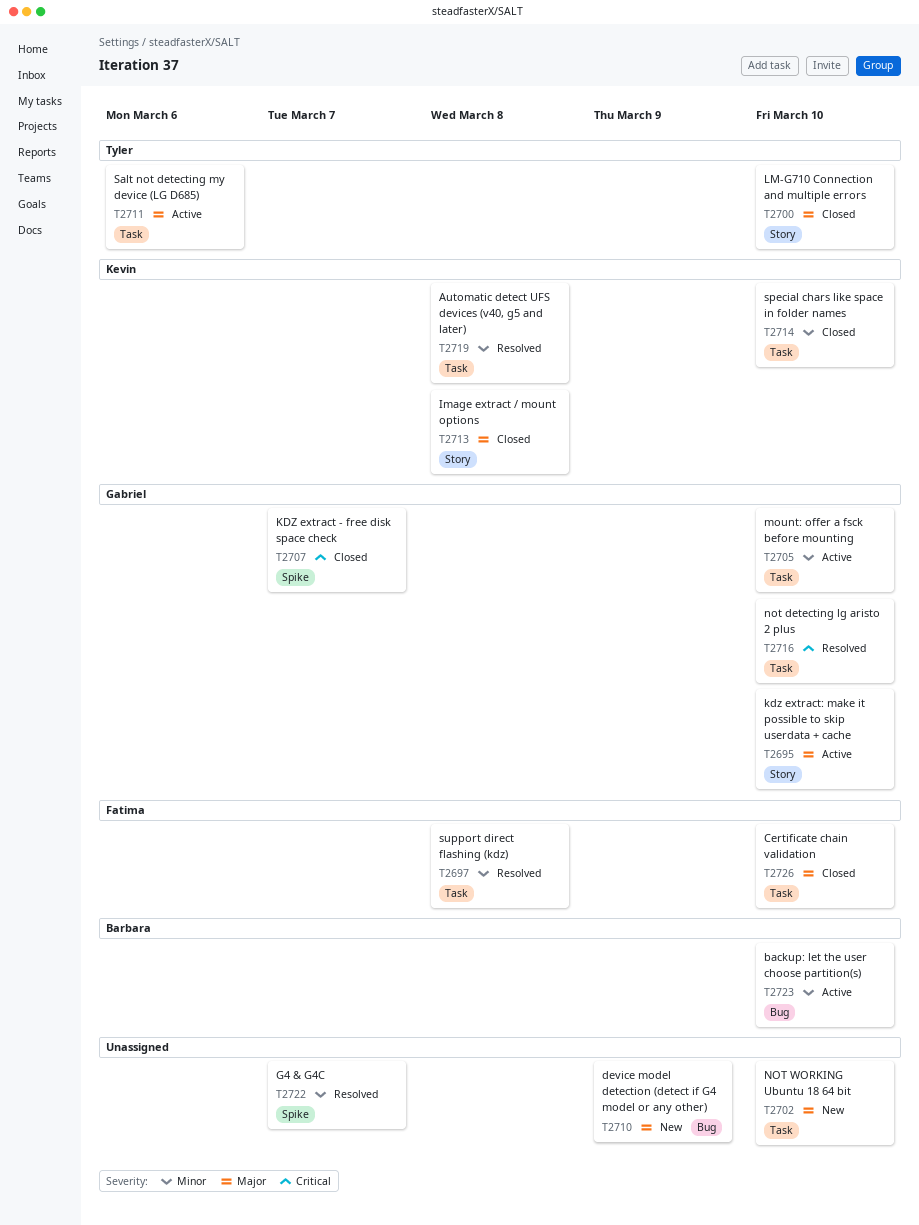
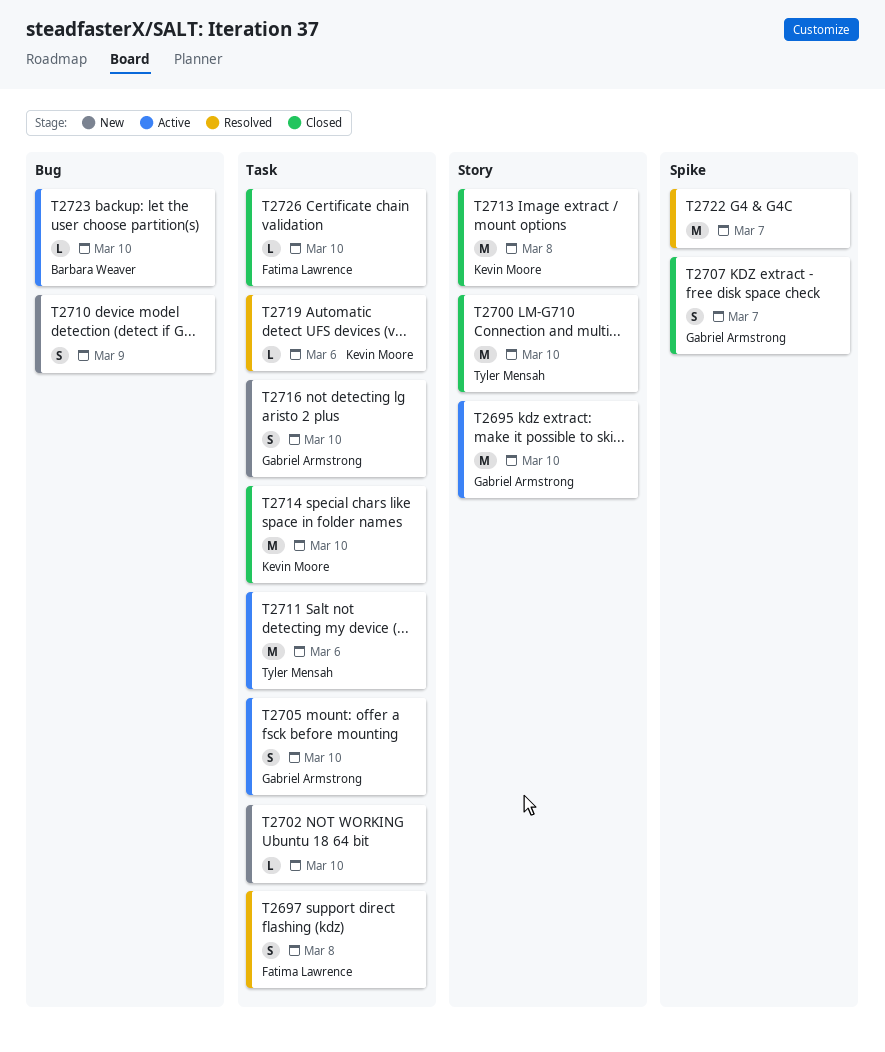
T2716, status: Resolved -> New
T2719, due: Mar 8 -> Mar 6

